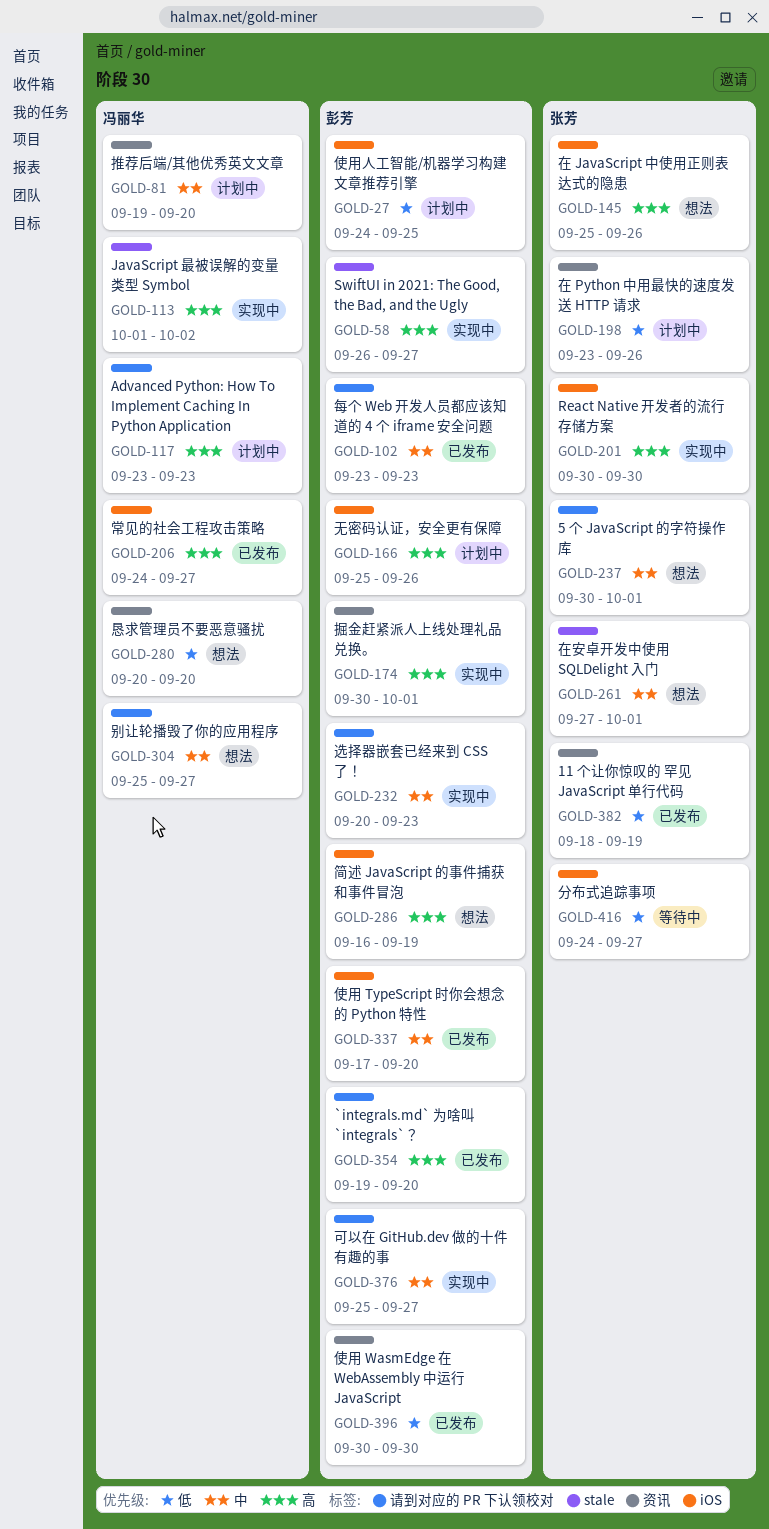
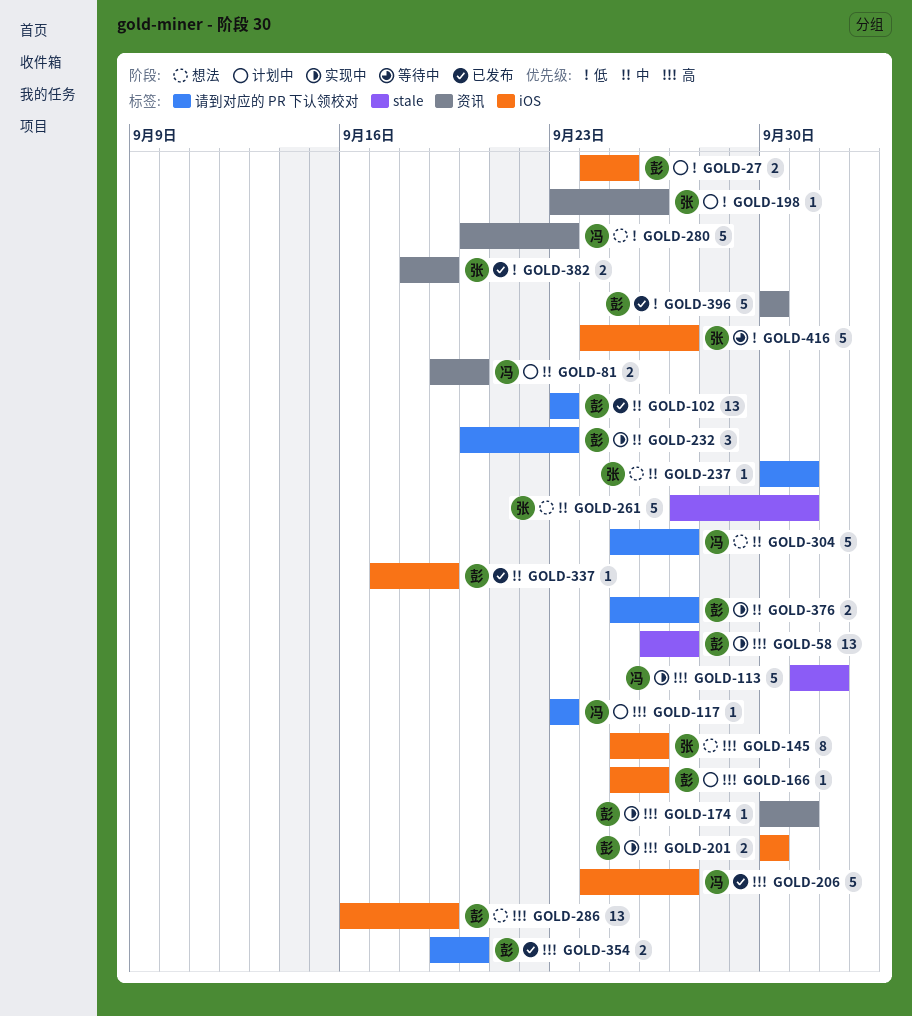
GOLD-201, owner: 张芳 -> 彭芳
GOLD-280, due: Sep 20 -> Sep 23
GOLD-337, due: Sep 20 -> Sep 19

